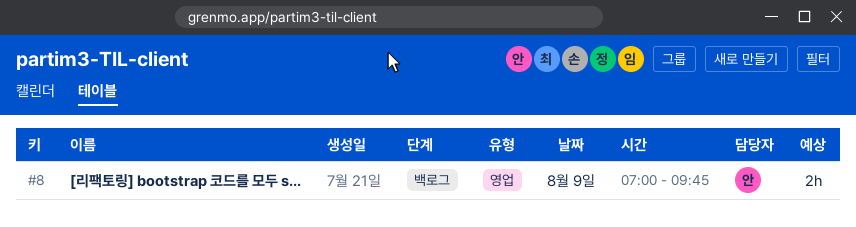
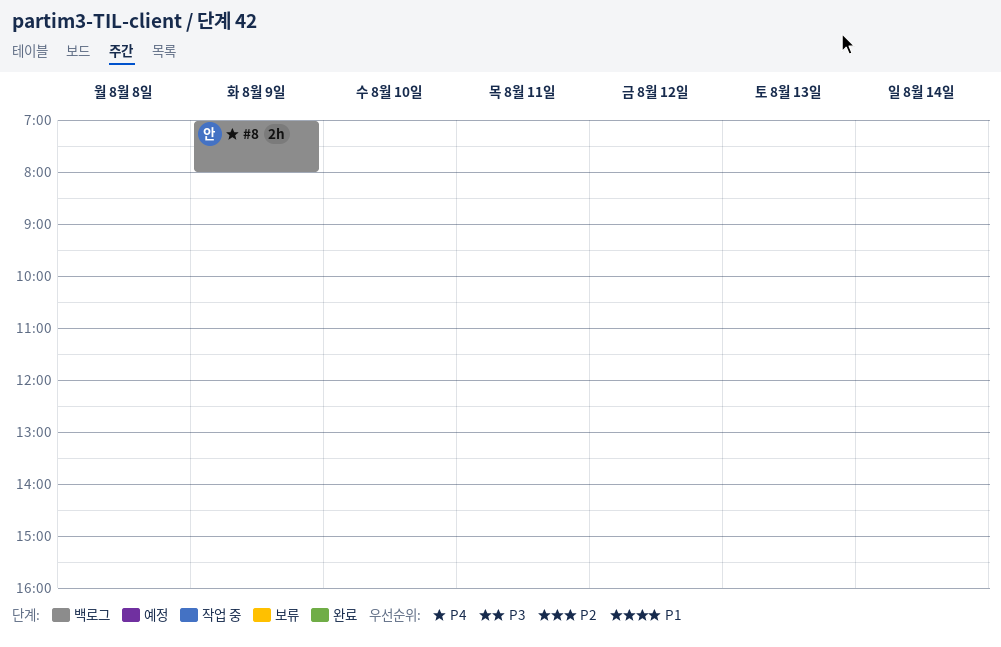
#8, ends: 09:45 -> 08:00

